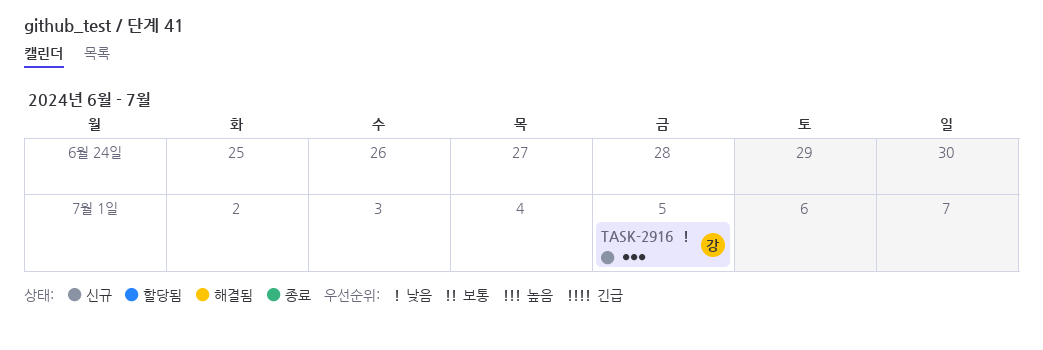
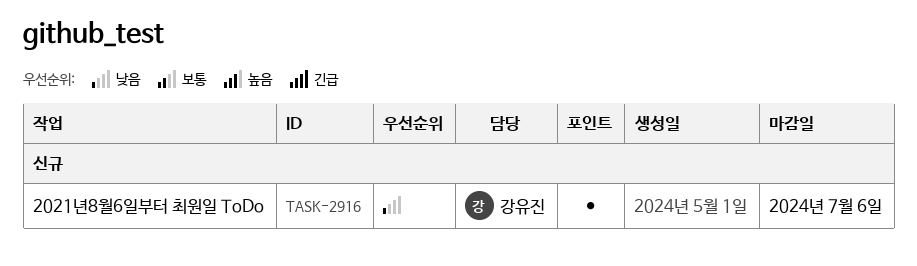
TASK-2916, estimate: 3 -> 1
TASK-2916, due: Jul 5 -> Jul 6

